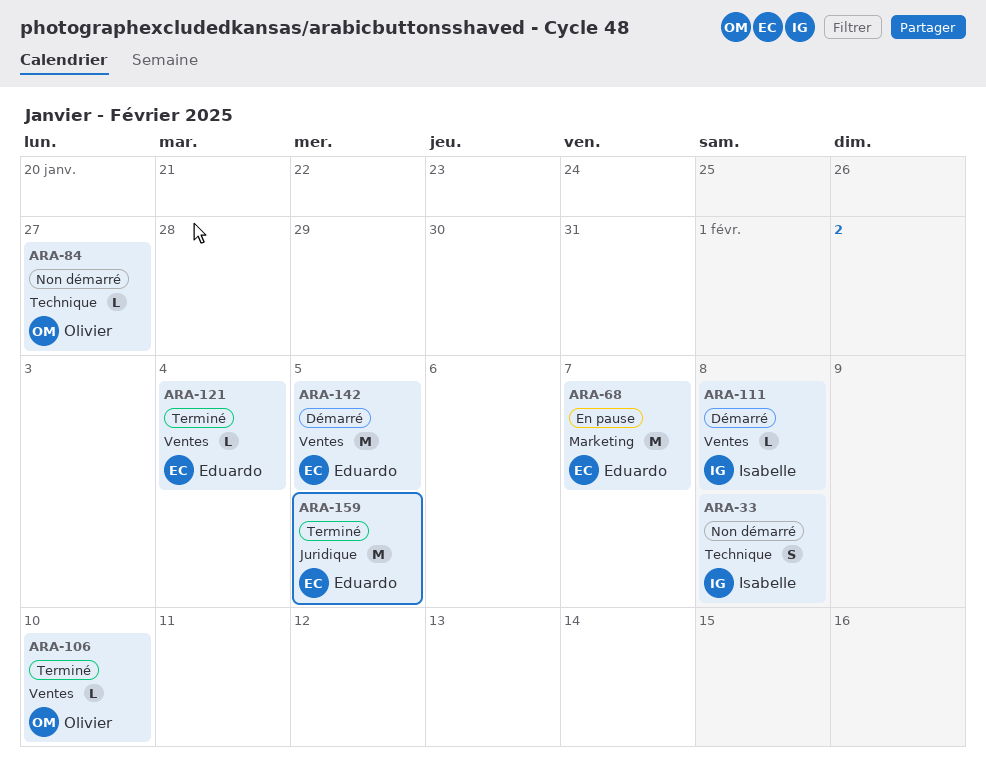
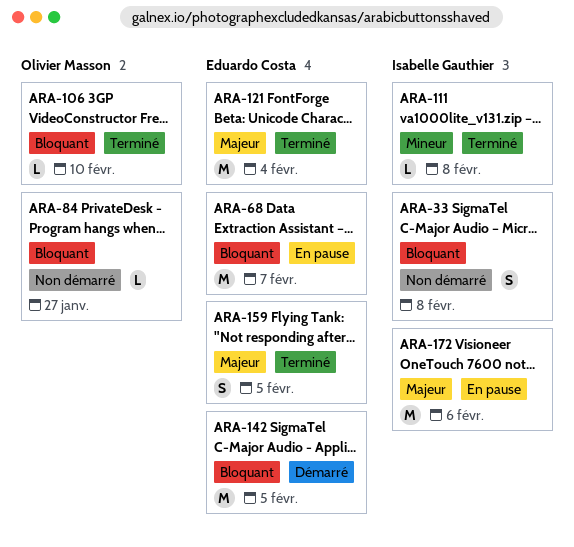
ARA-111, status: Démarré -> Terminé
ARA-121, estimate: L -> M
ARA-159, estimate: M -> S
ARA-172: none -> present

